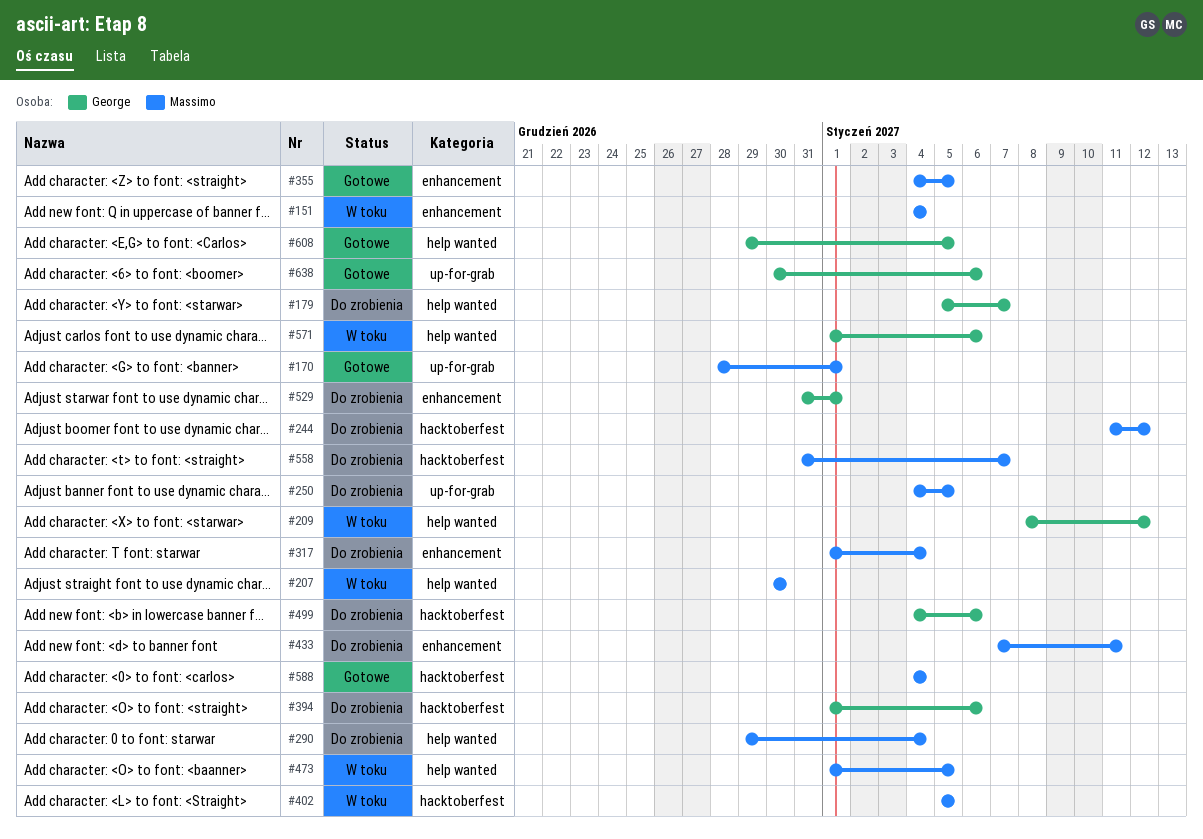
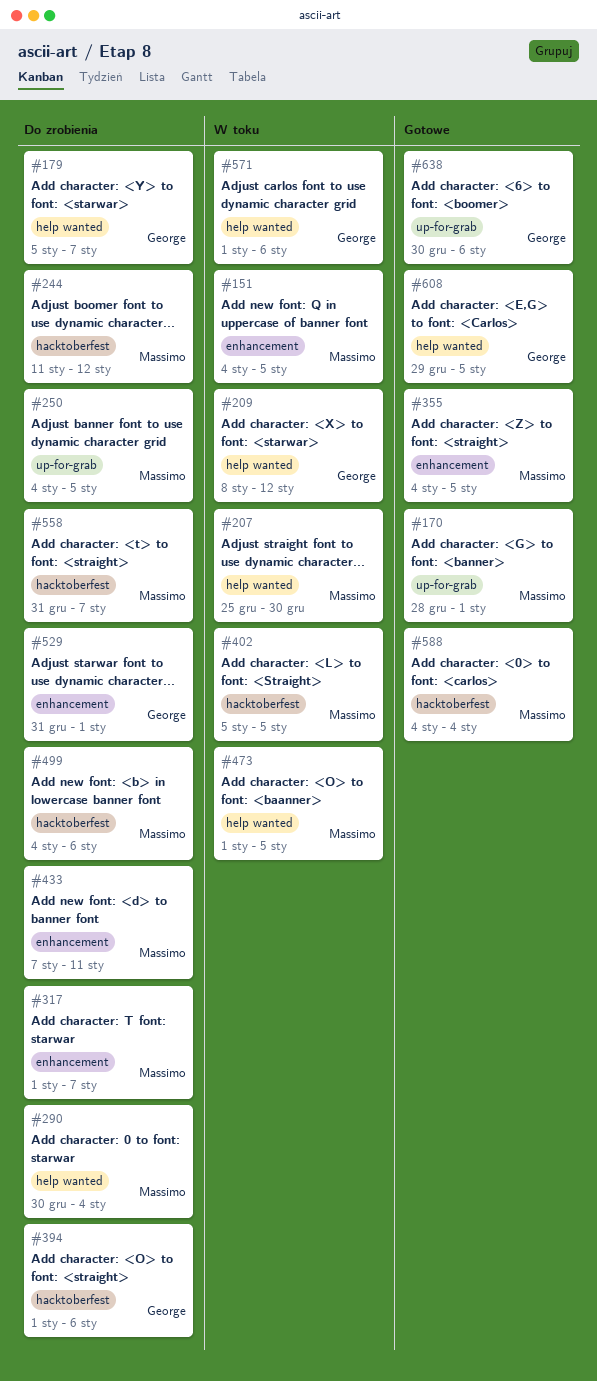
#151, due: Jan 4 -> Jan 5
#207, start: Dec 30 -> Dec 25
#290, start: Dec 29 -> Dec 30
#317, due: Jan 4 -> Jan 7
#499, owner: George -> Massimo

